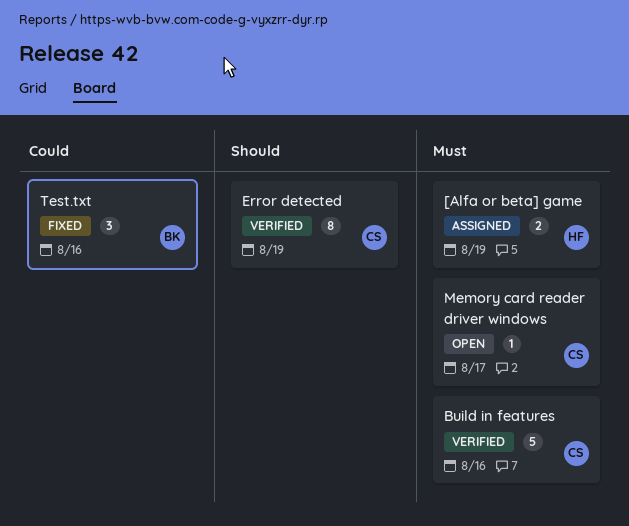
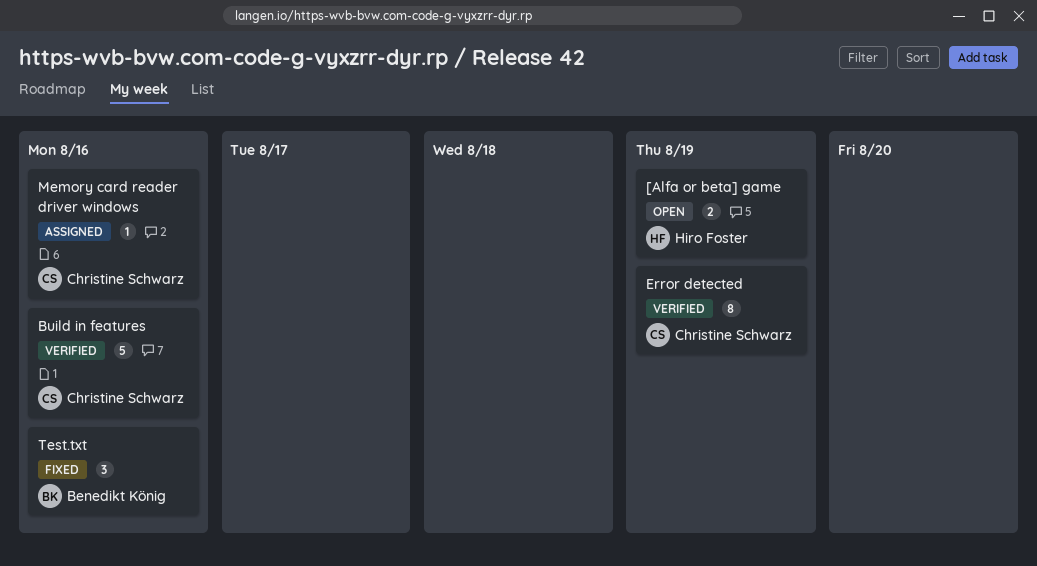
[Alfa or beta] game, status: Assigned -> Open
Memory card reader driver windows, status: Open -> Assigned
Memory card reader driver windows, due: Aug 17 -> Aug 16

